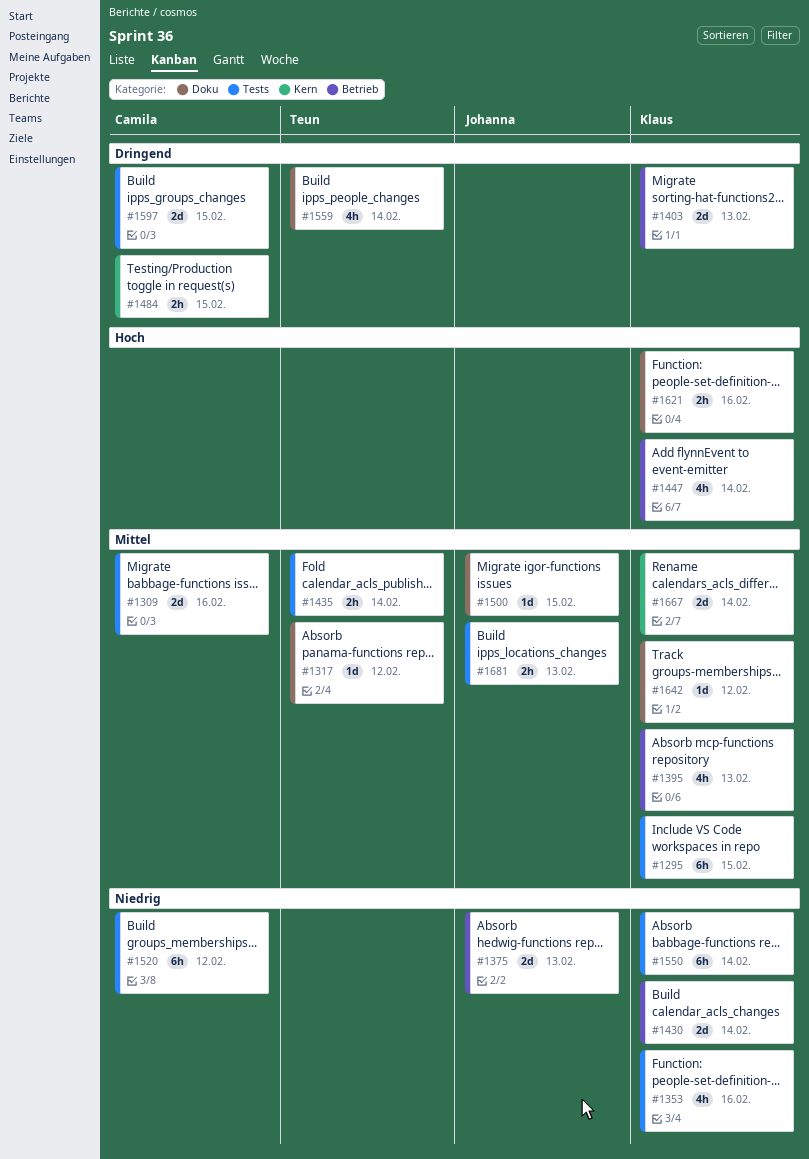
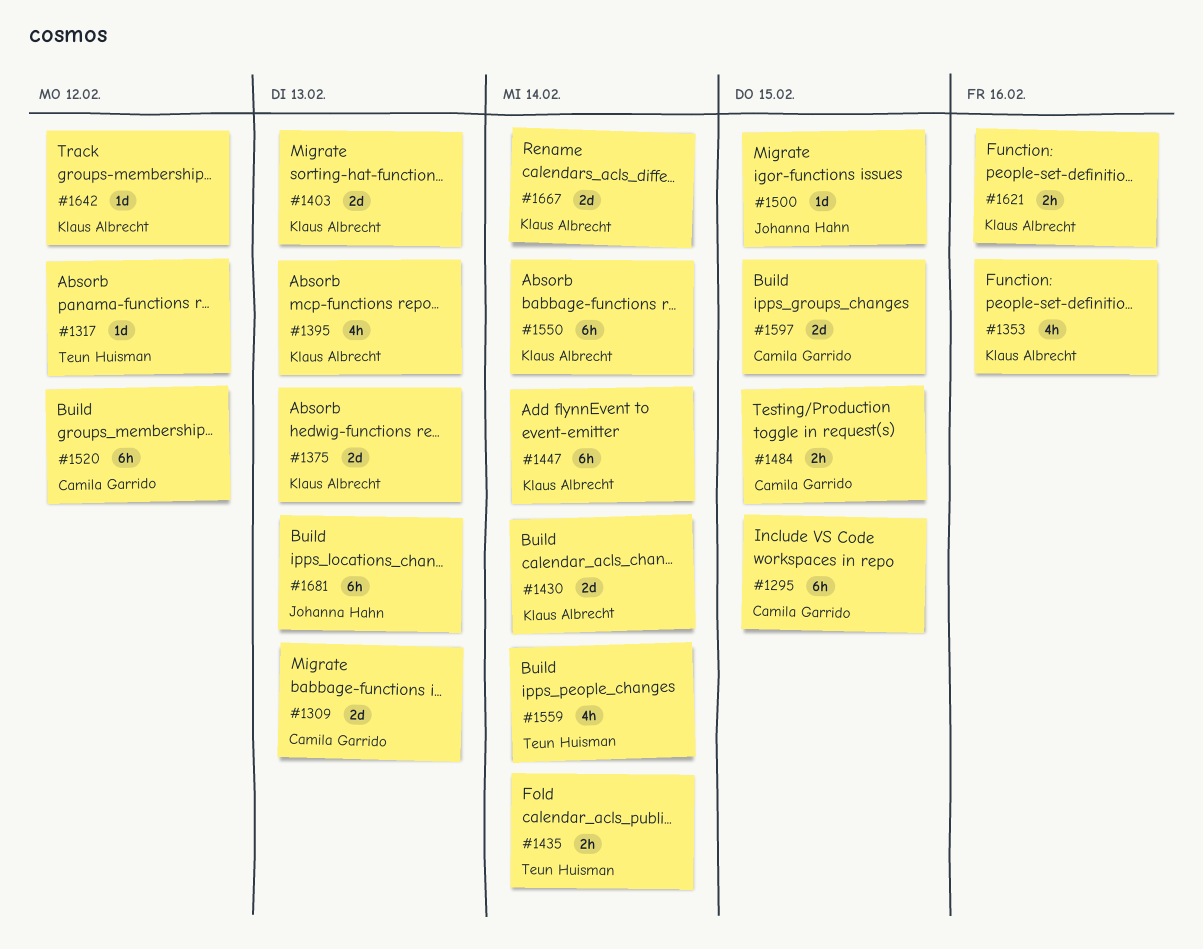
#1295, owner: Klaus Albrecht -> Camila Garrido
#1309, due: Feb 16 -> Feb 13
#1375, owner: Johanna Hahn -> Klaus Albrecht
#1447, estimate: 4h -> 6h
#1681, estimate: 2h -> 6h

